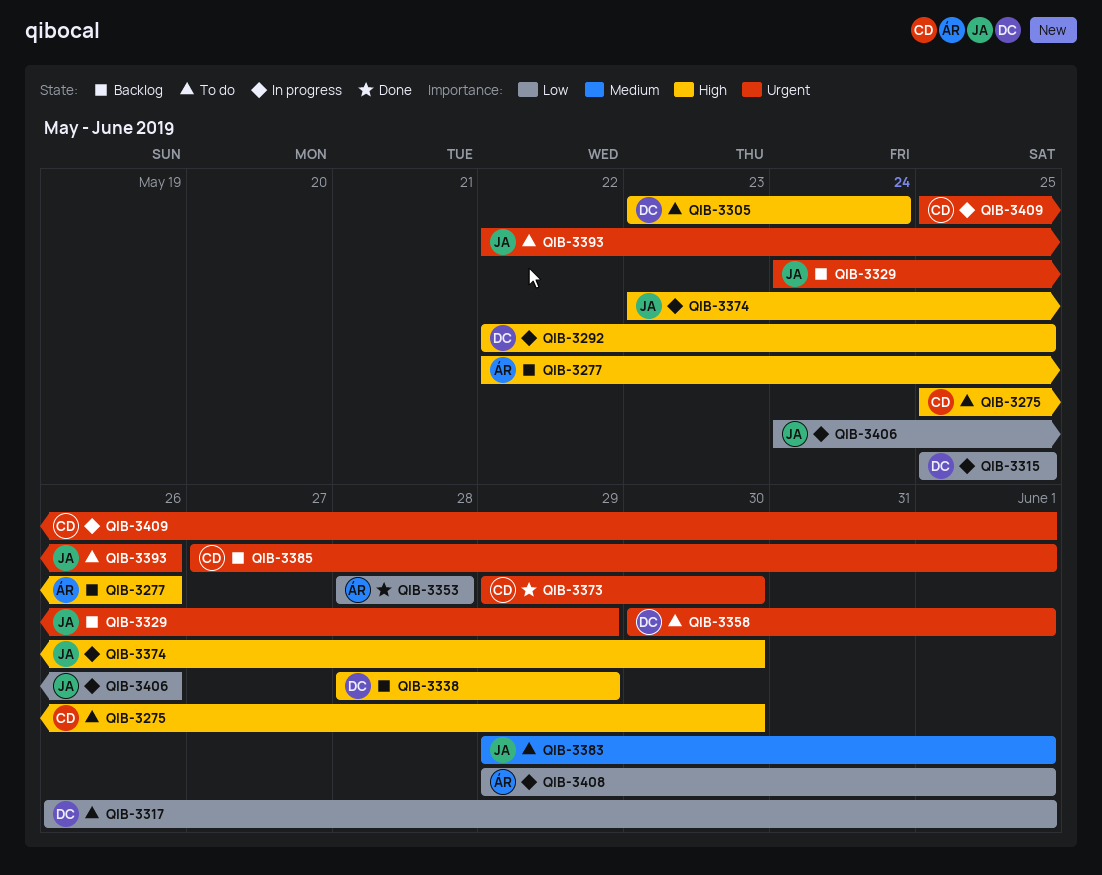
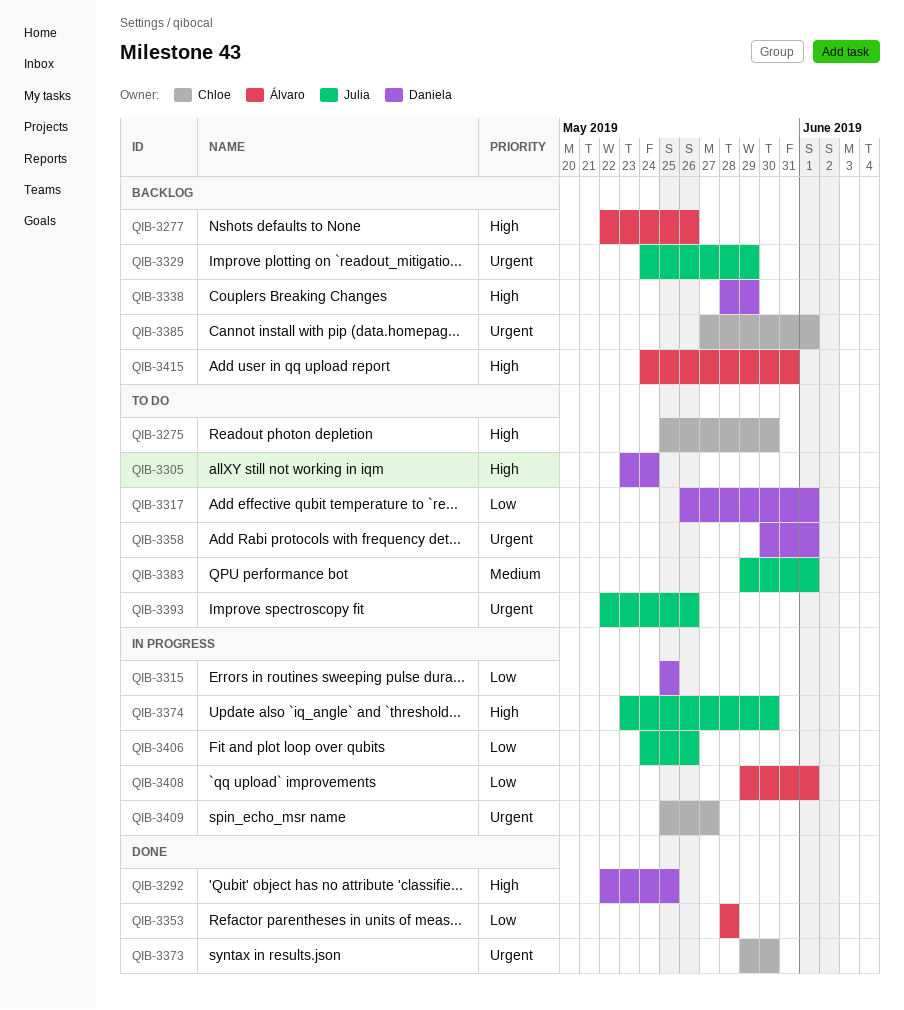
QIB-3292, status: In progress -> Done
QIB-3409, due: Jun 1 -> May 27
QIB-3415: none -> present

